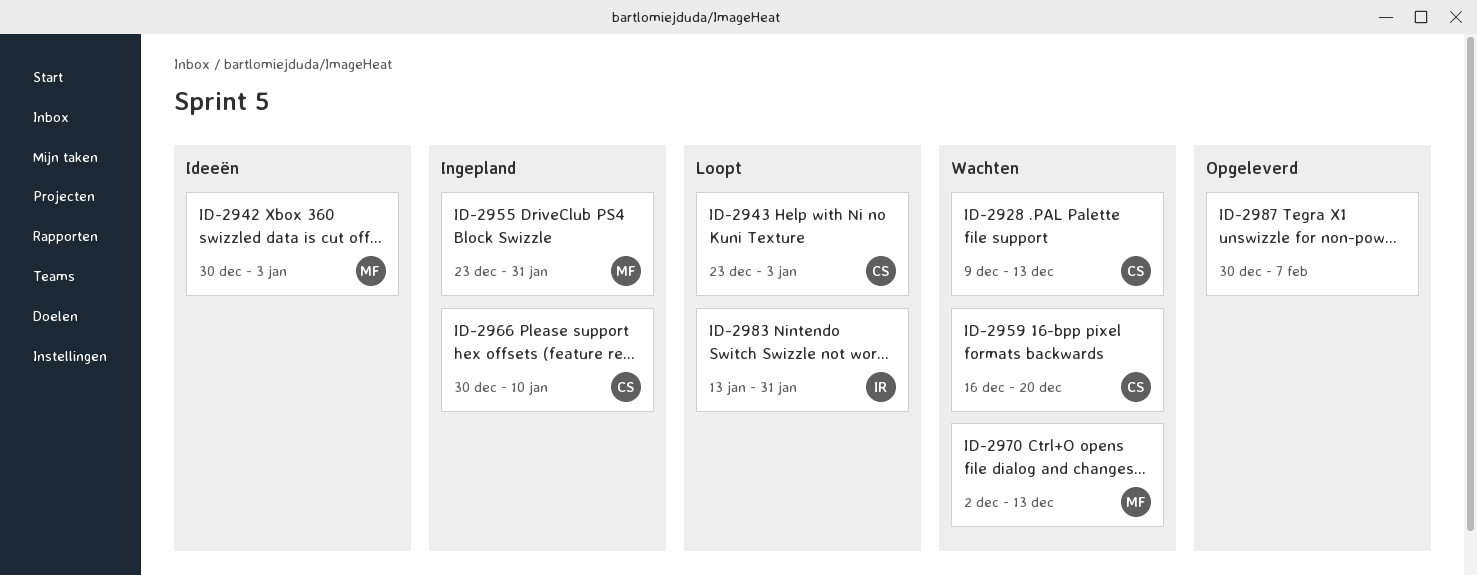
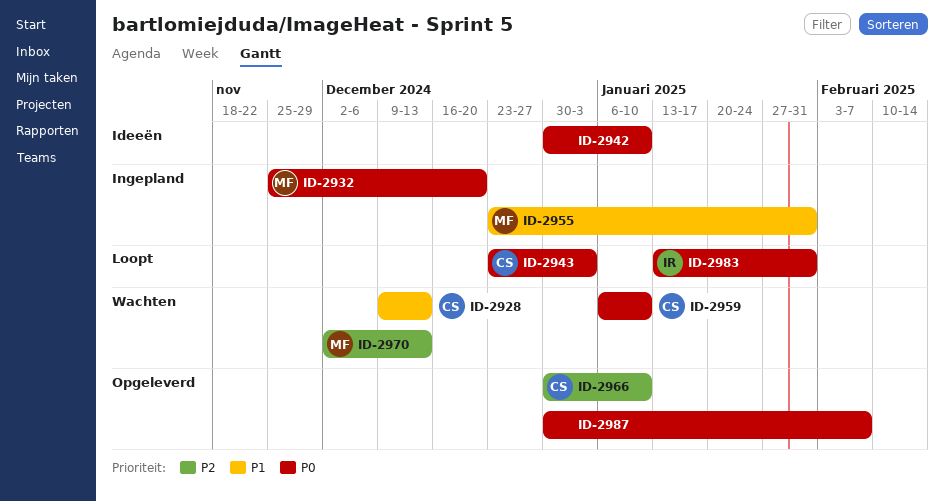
ID-2932: none -> present
ID-2942, owner: MF -> none
ID-2942, due: Jan 3 -> Jan 10
ID-2959, start: Dec 16 -> Jan 6
ID-2959, due: Dec 20 -> Jan 10
ID-2966, status: Ingepland -> Opgeleverd

